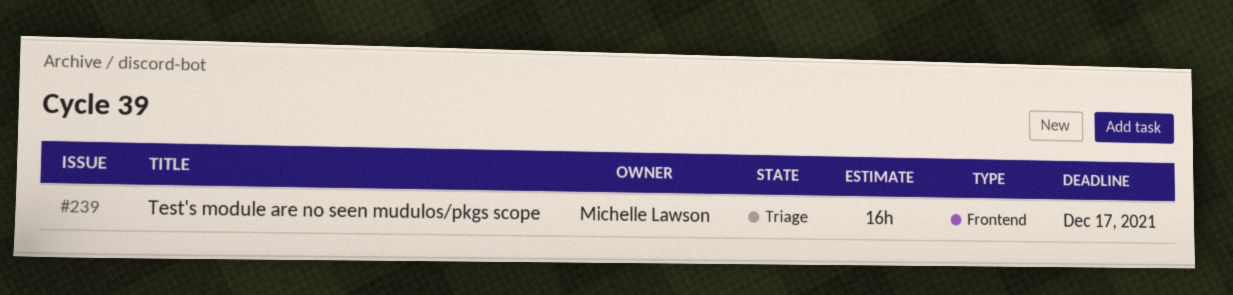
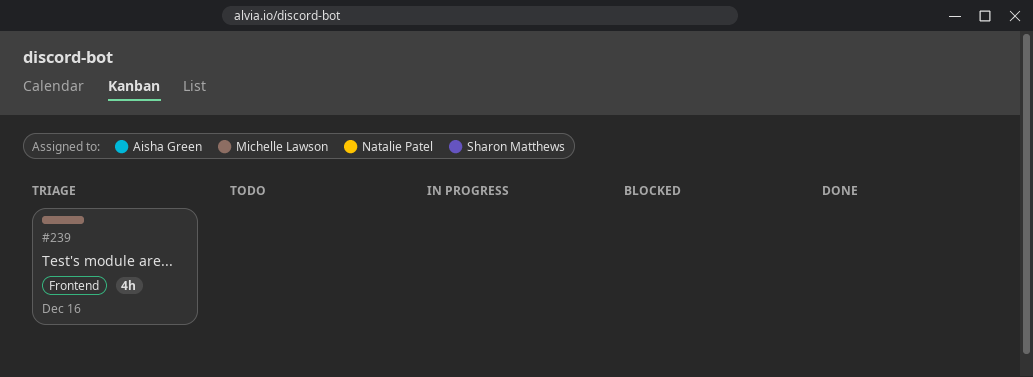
#239, estimate: 16h -> 4h
#239, due: Dec 17 -> Dec 16

